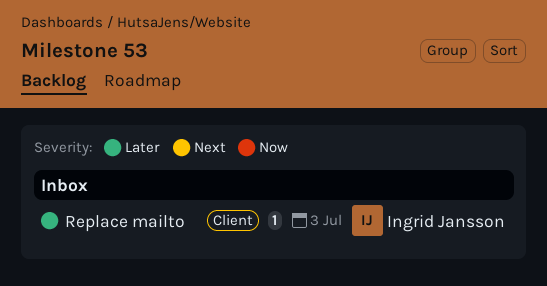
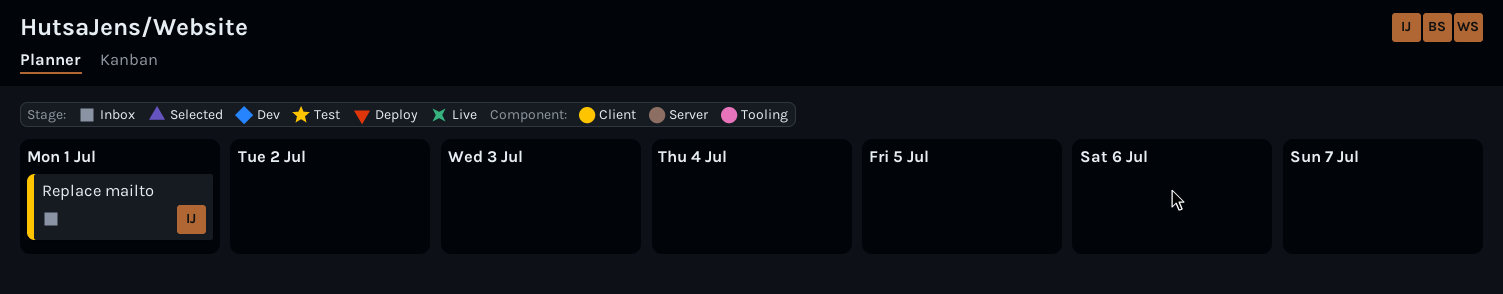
Replace mailto, due: Jul 3 -> Jul 1

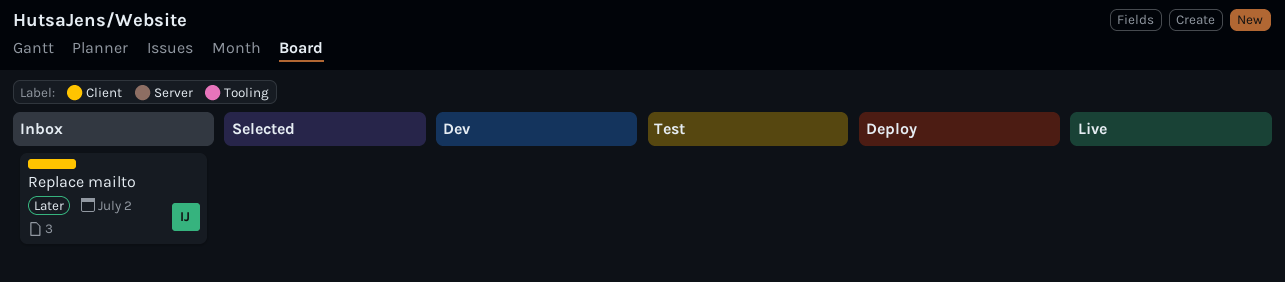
Replace mailto, due: Jul 1 -> Jul 2

